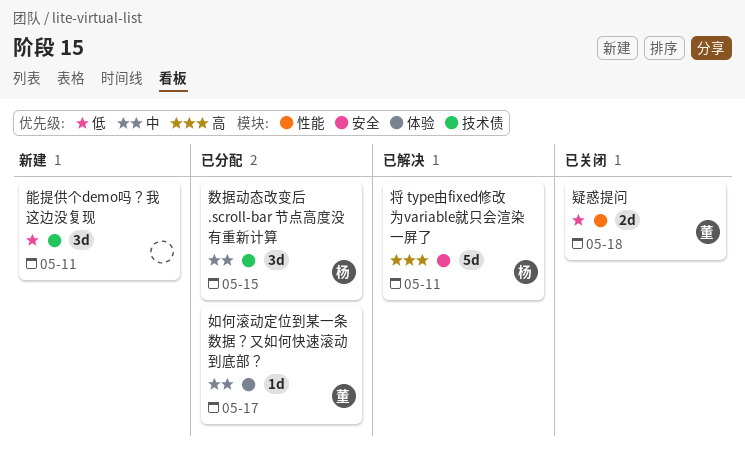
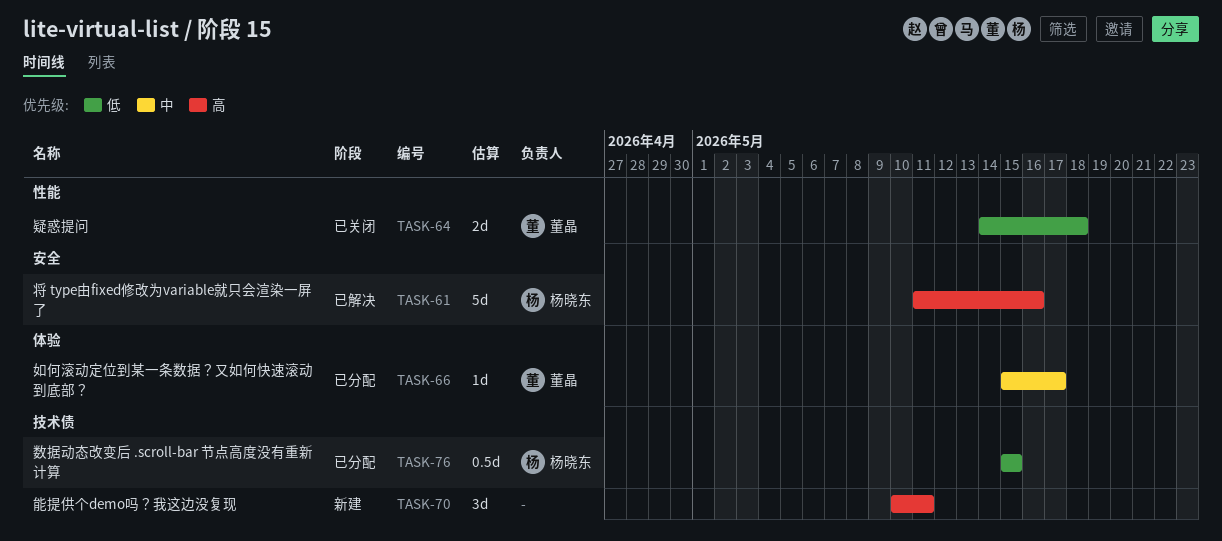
将 type由fixed修改为variable就只会渲染一屏了, due: May 11 -> May 16
数据动态改变后 .scroll-bar 节点高度没有重新计算, priority: 中 -> 低
数据动态改变后 .scroll-bar 节点高度没有重新计算, estimate: 3d -> 0.5d
能提供个demo吗？我这边没复现, priority: 低 -> 高

